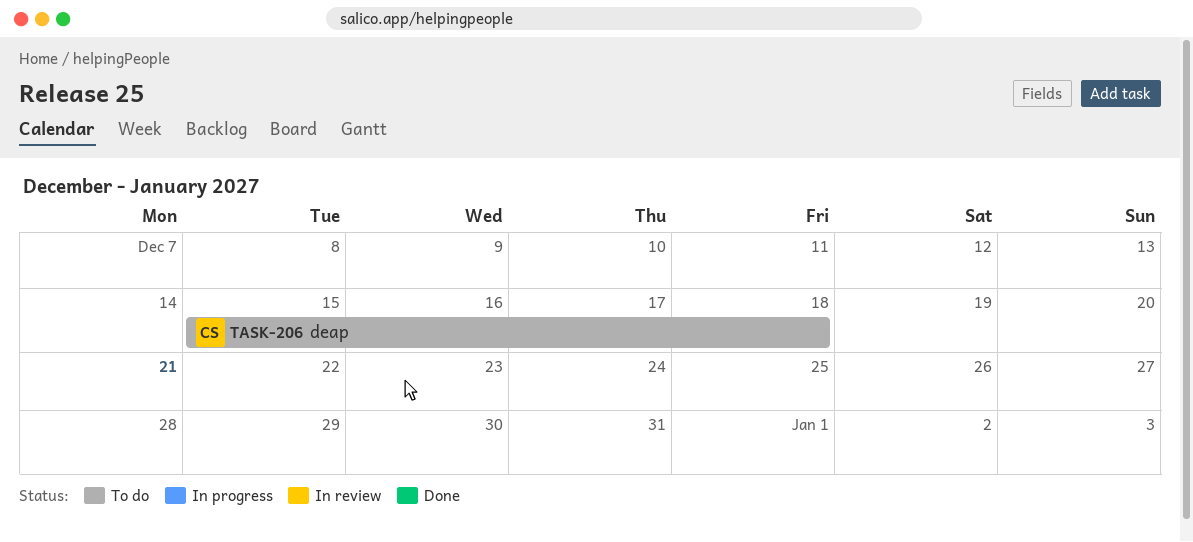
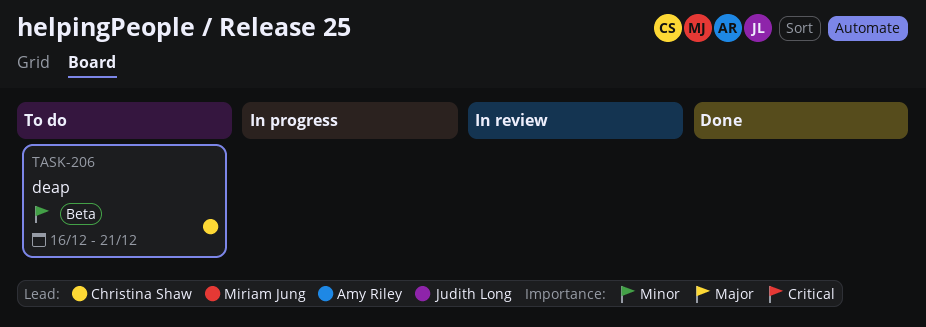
TASK-206, start: Dec 15 -> Dec 16
TASK-206, due: Dec 18 -> Dec 21

